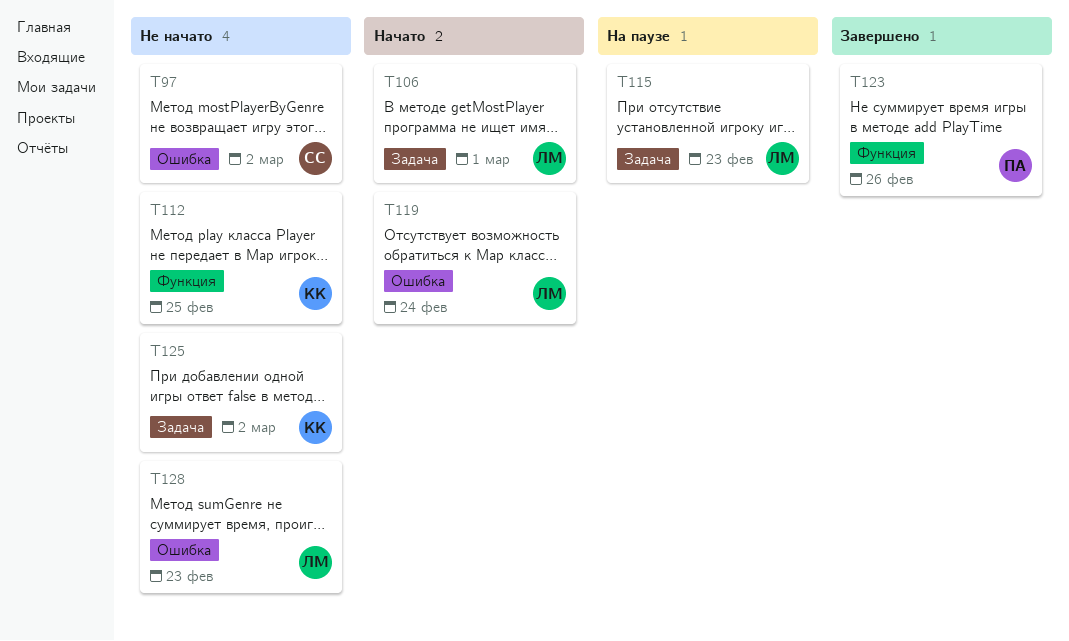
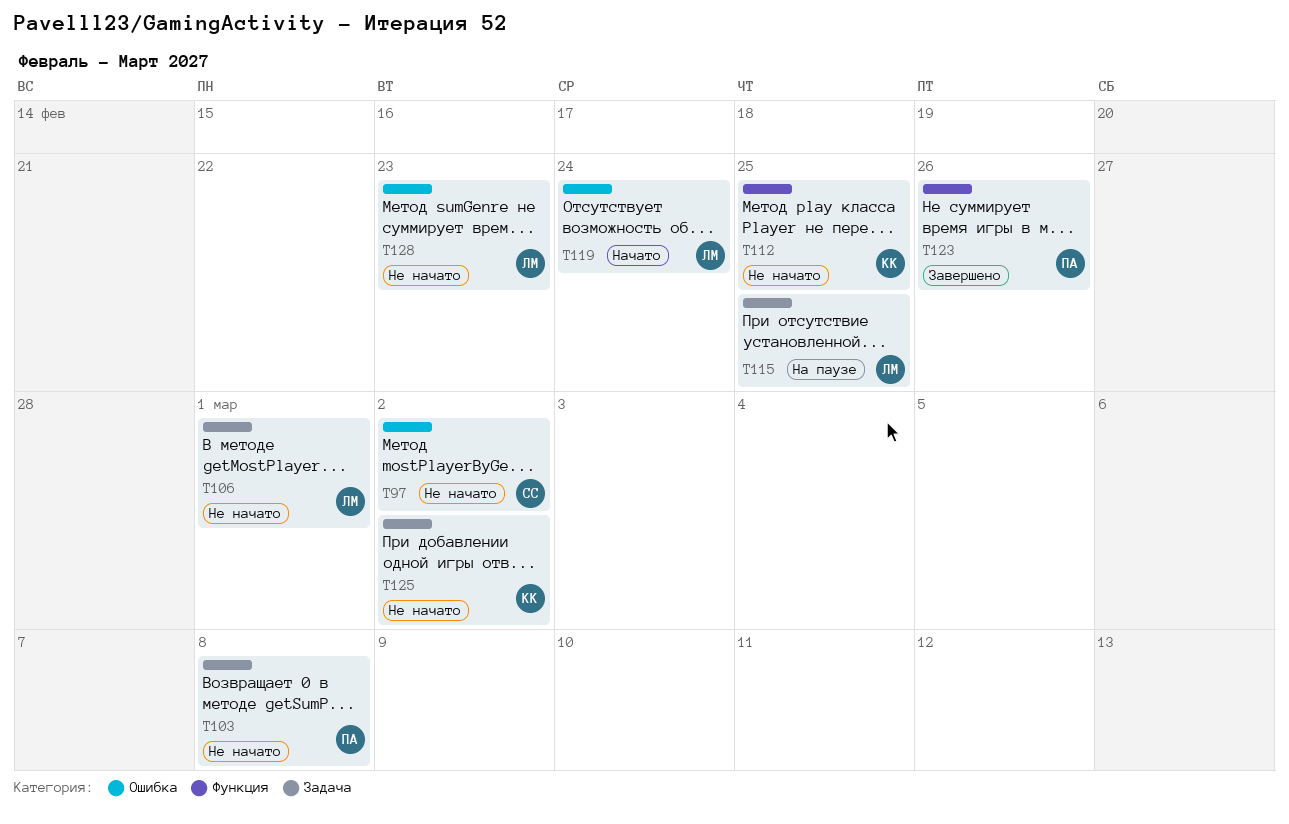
T103: none -> present
T106, status: Начато -> Не начато
T115, due: Feb 23 -> Feb 25

